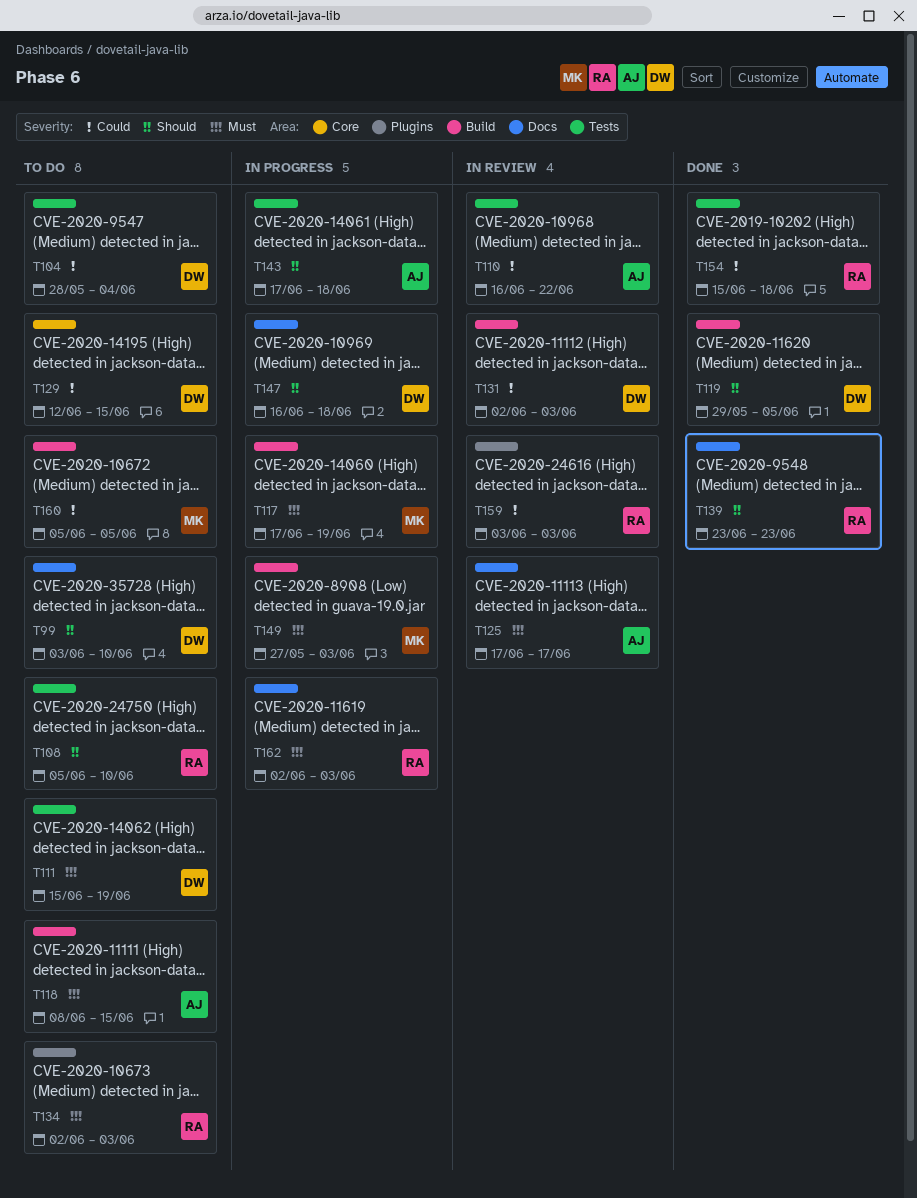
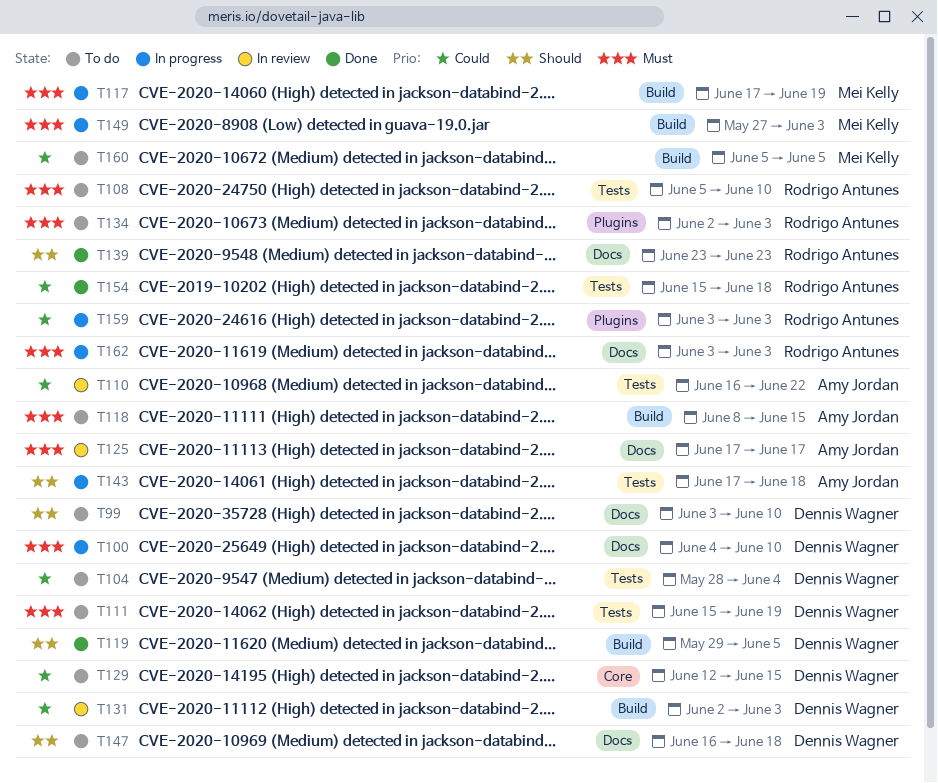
T100: none -> present
T108, priority: Should -> Must
T147, status: In progress -> To do
T159, status: In review -> In progress
T162, start: Jun 2 -> Jun 3

